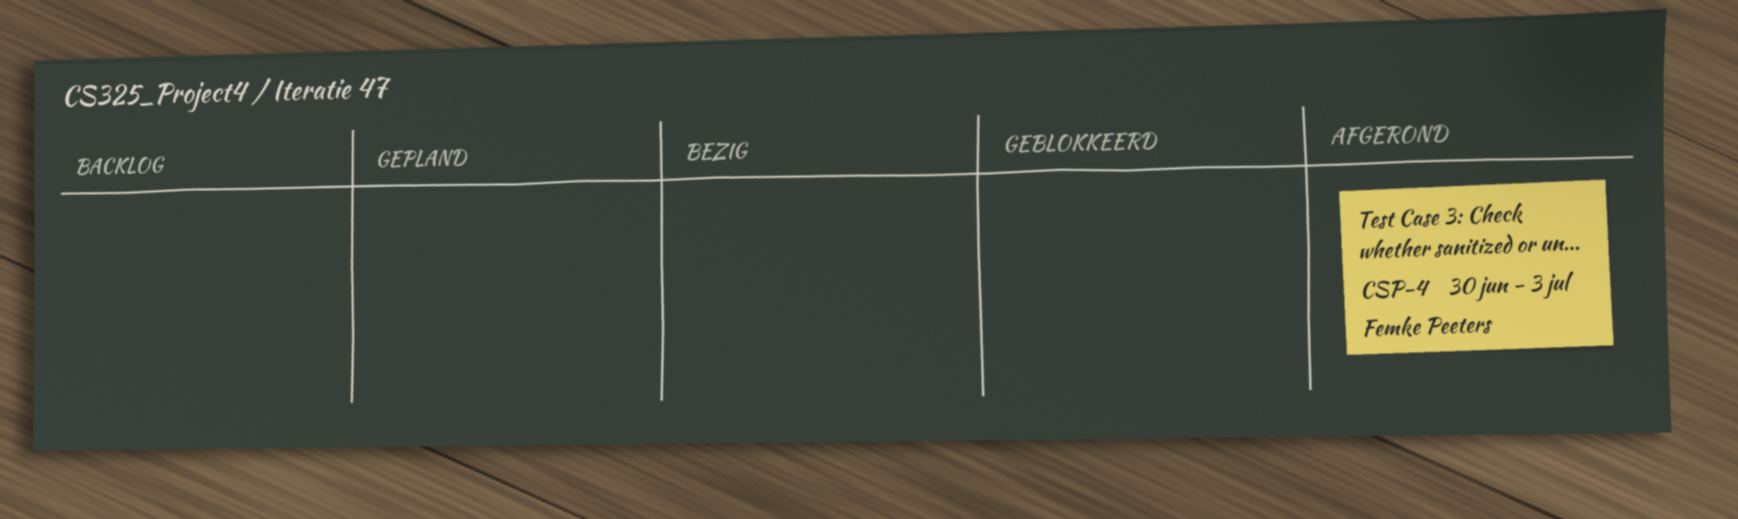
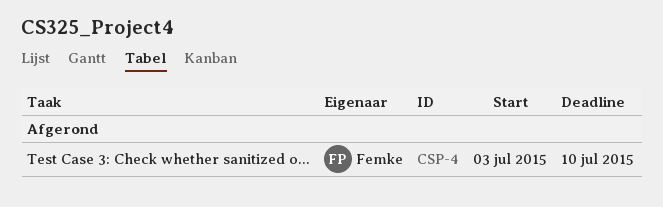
CSP-4, start: Jun 30 -> Jul 3
CSP-4, due: Jul 3 -> Jul 10

